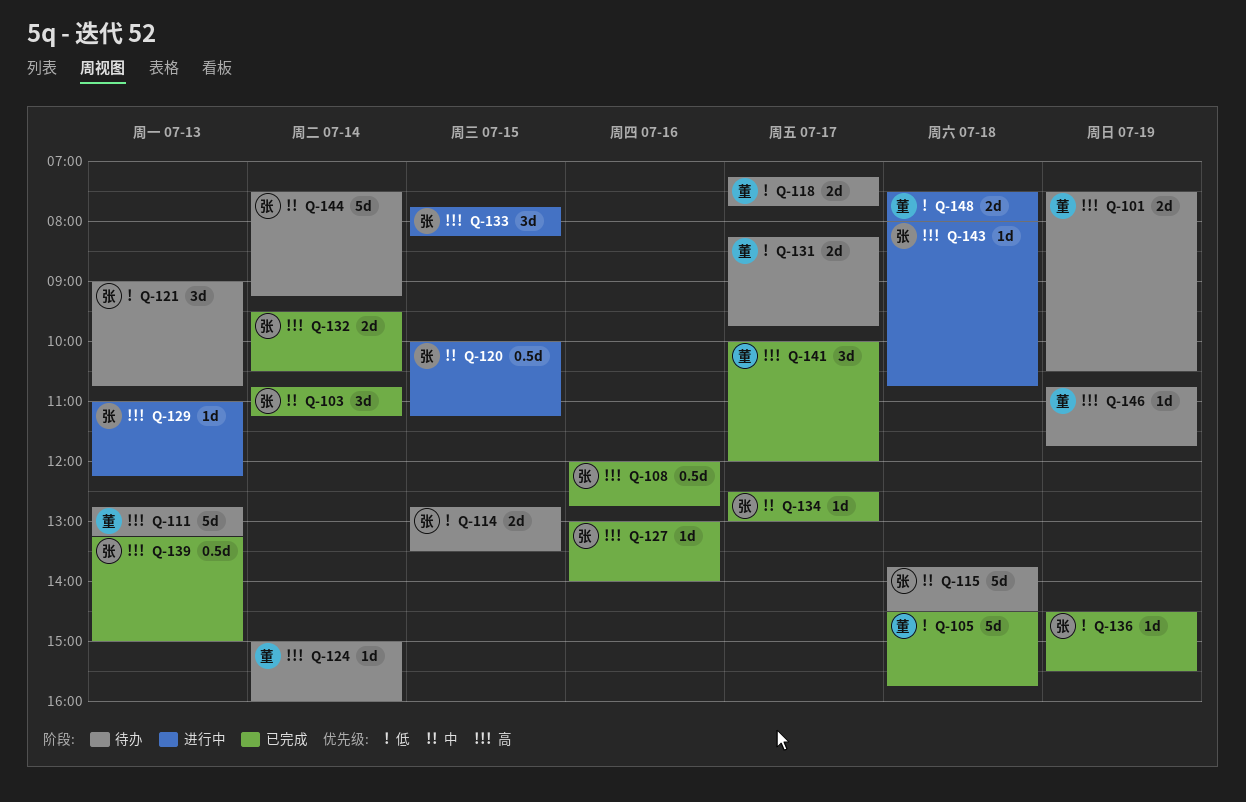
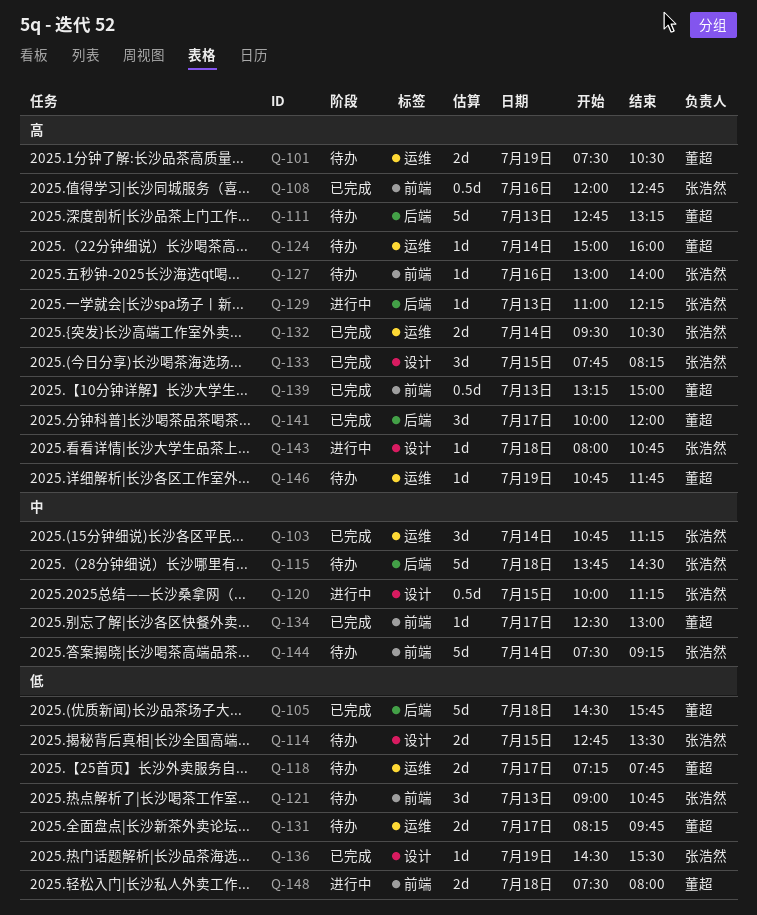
Q-127, status: 已完成 -> 待办
Q-133, status: 进行中 -> 已完成
Q-134, owner: 张浩然 -> 董超
Q-139, owner: 张浩然 -> 董超

